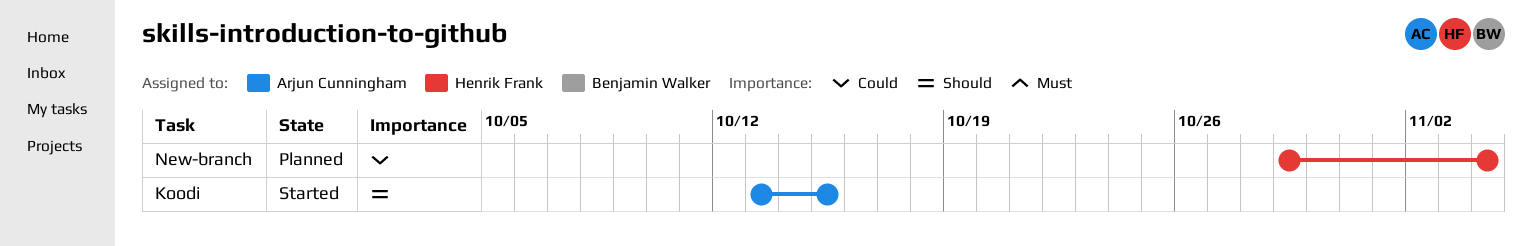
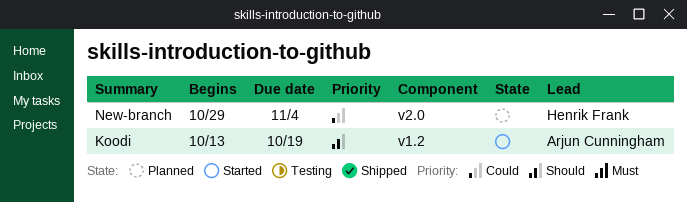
Koodi, due: Oct 15 -> Oct 19

